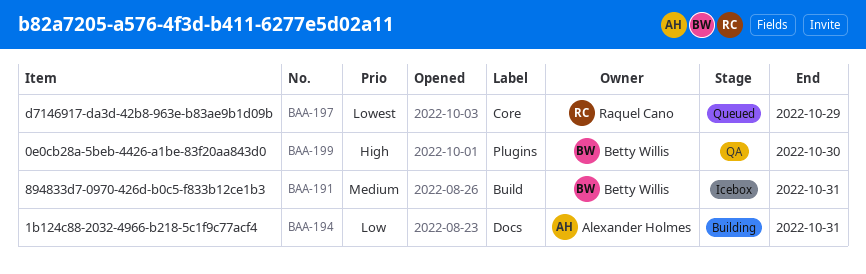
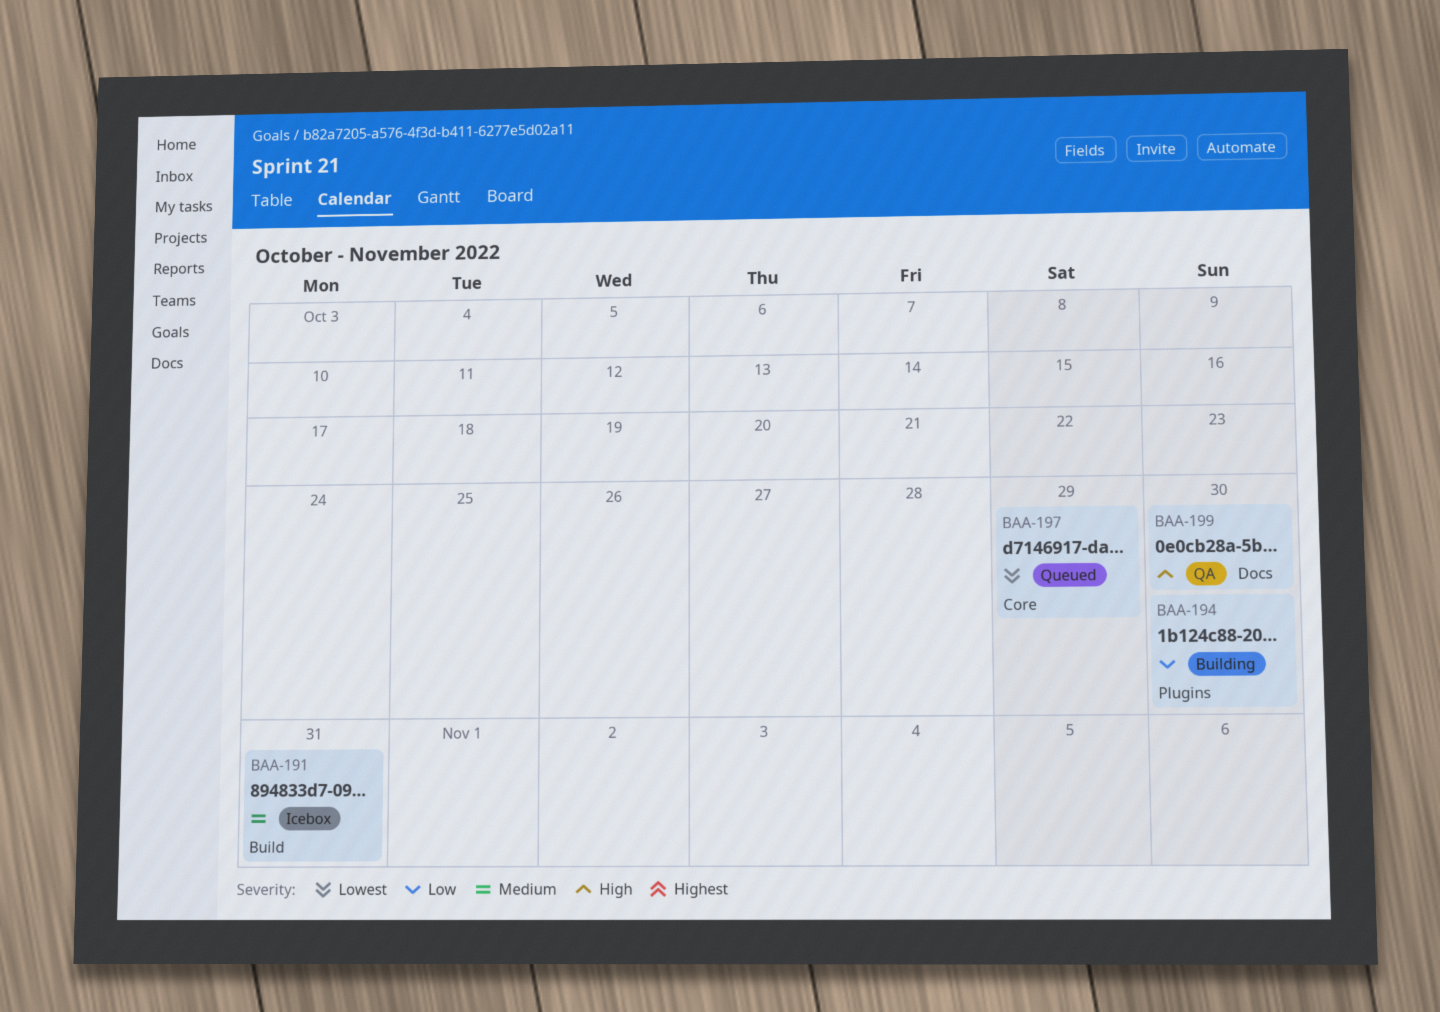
BAA-194, label: Docs -> Plugins
BAA-194, due: Oct 31 -> Oct 30
BAA-199, label: Plugins -> Docs

